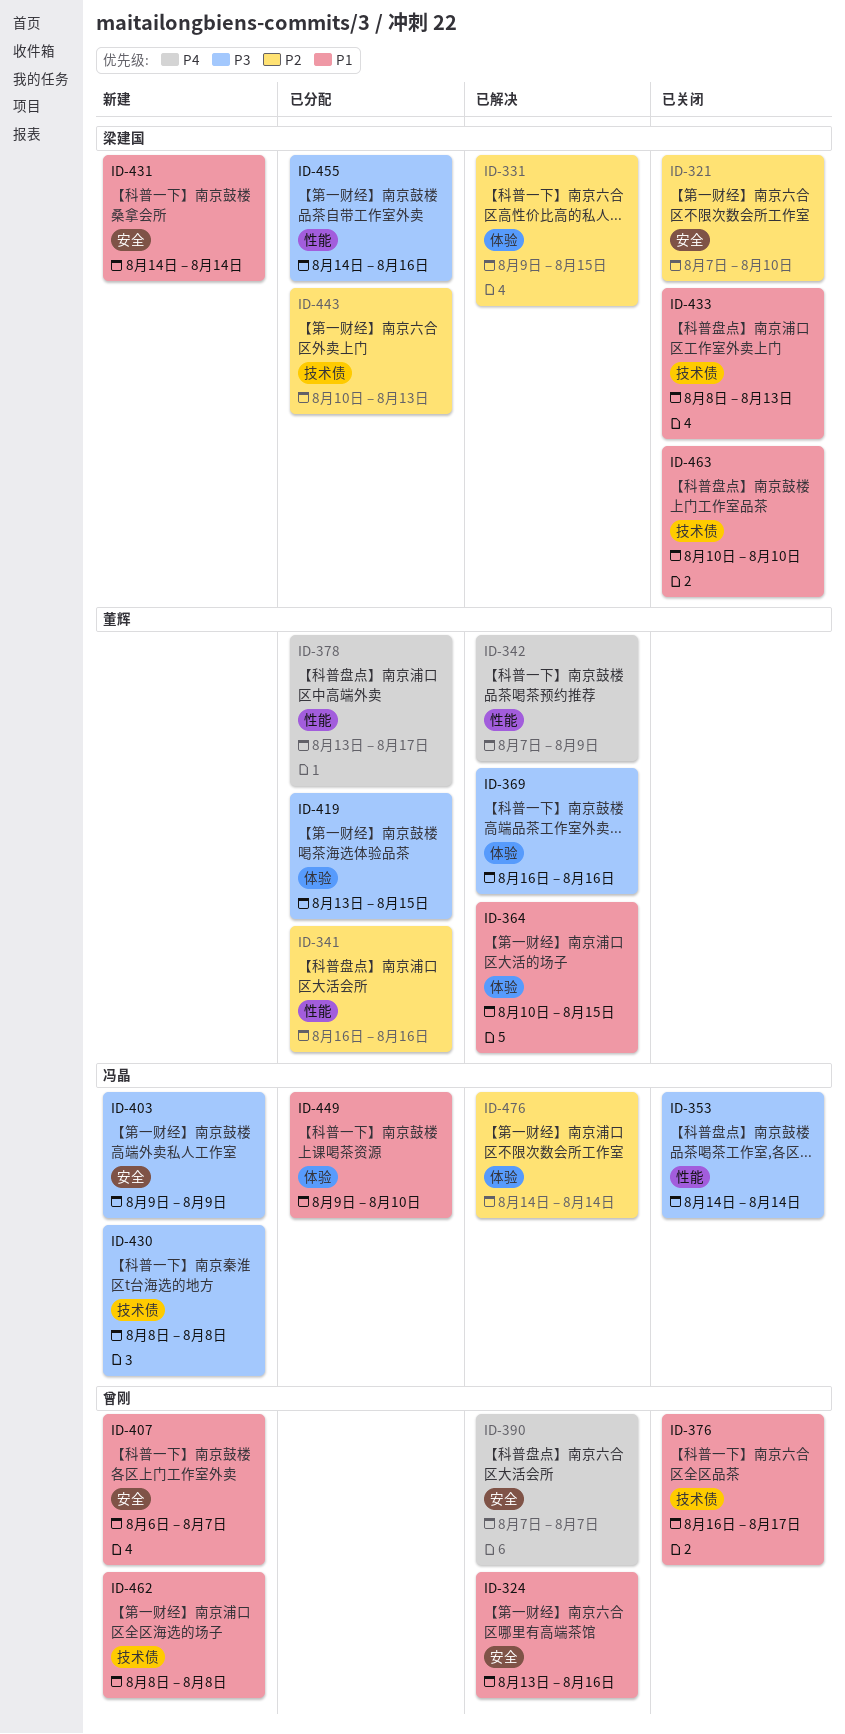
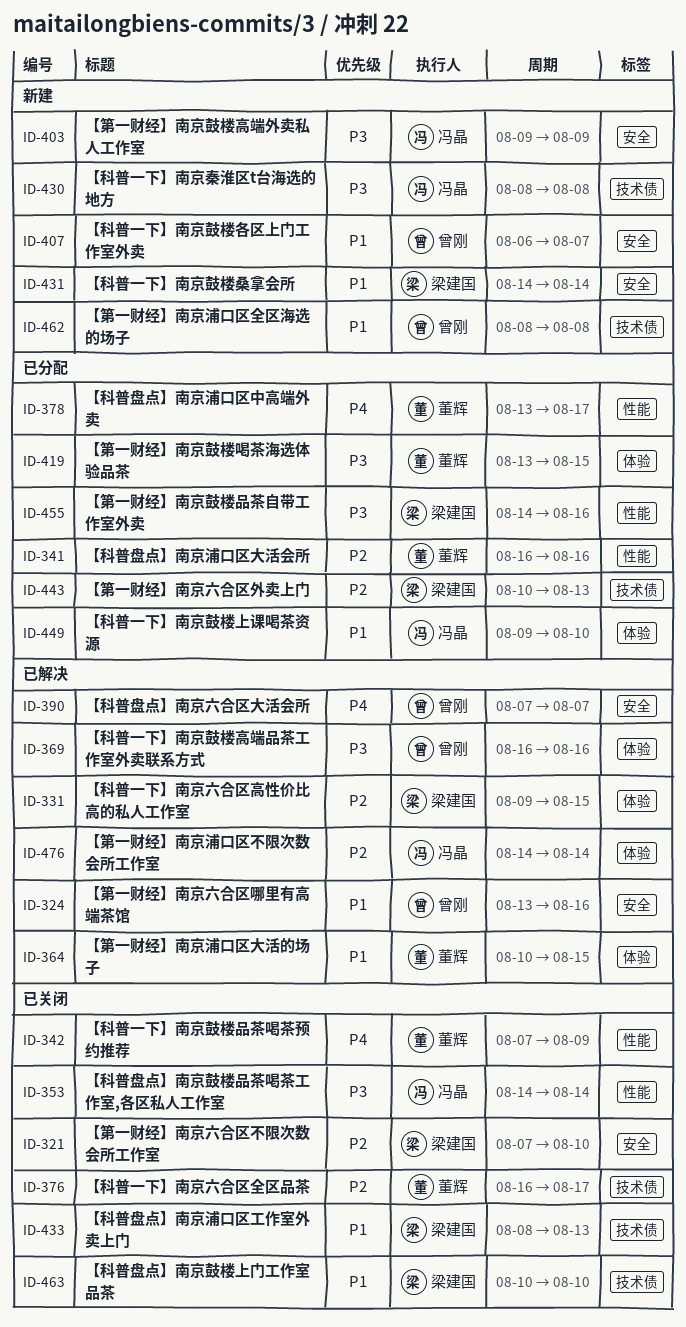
ID-342, status: 已解决 -> 已关闭
ID-369, owner: 董辉 -> 曾刚
ID-376, owner: 曾刚 -> 董辉
ID-376, priority: P1 -> P2

